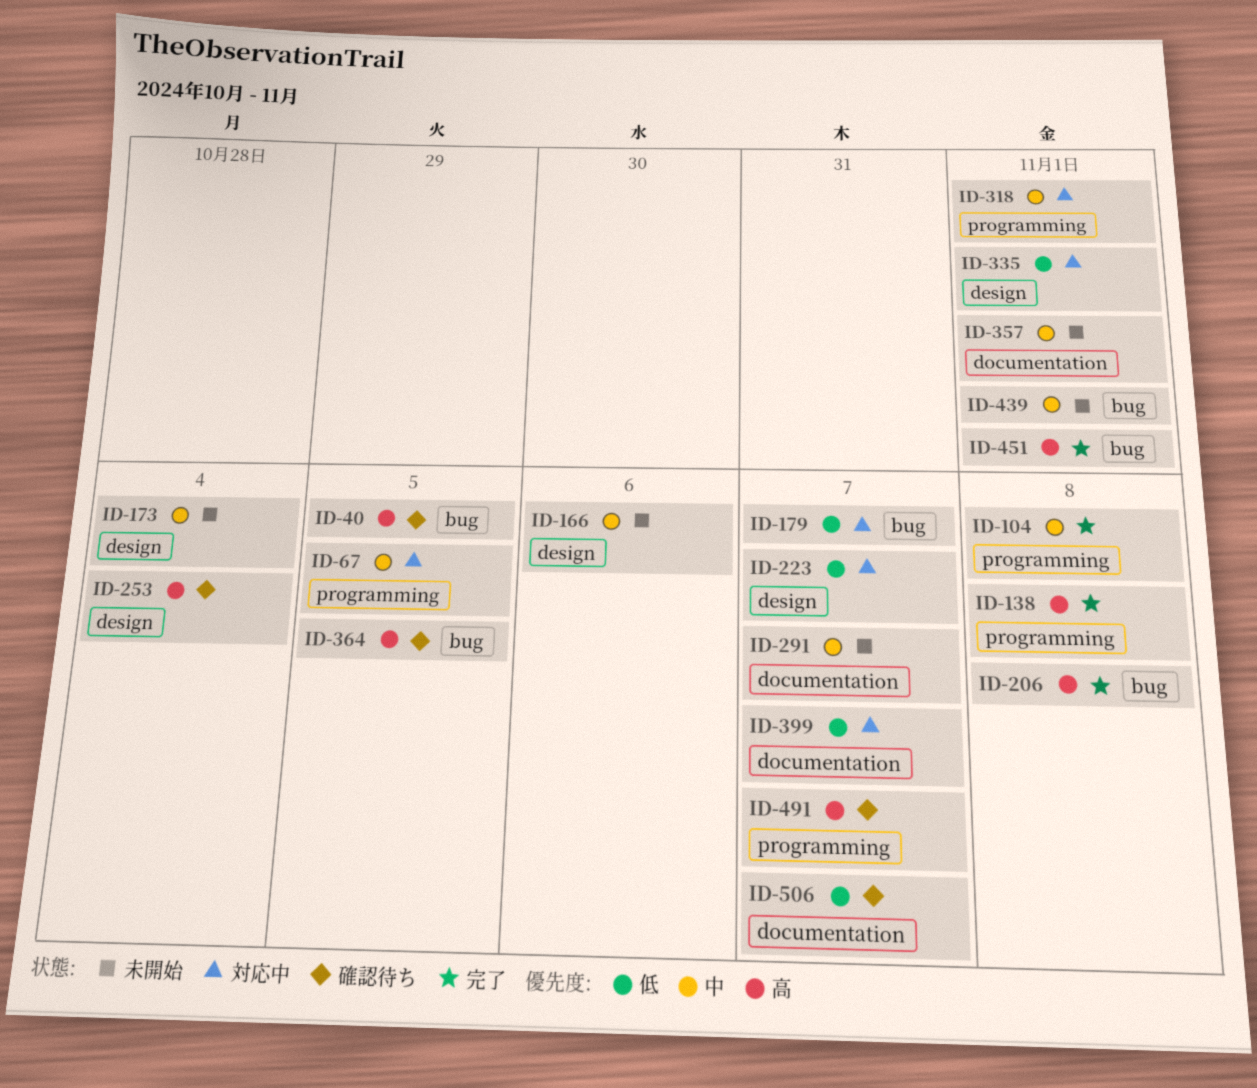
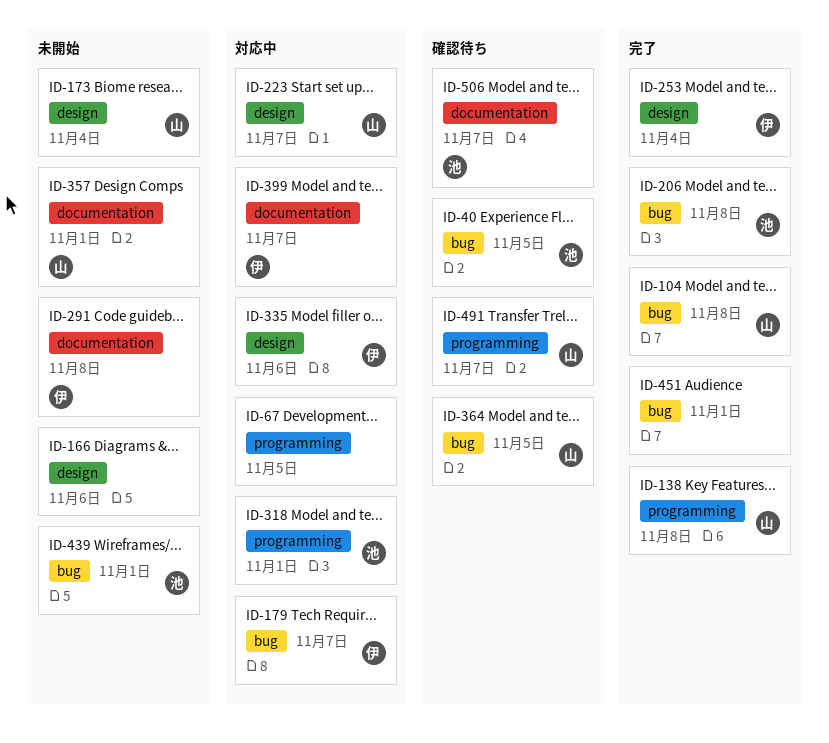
ID-104, label: programming -> bug
ID-253, status: 確認待ち -> 完了
ID-291, due: Nov 7 -> Nov 8
ID-335, due: Nov 1 -> Nov 6

